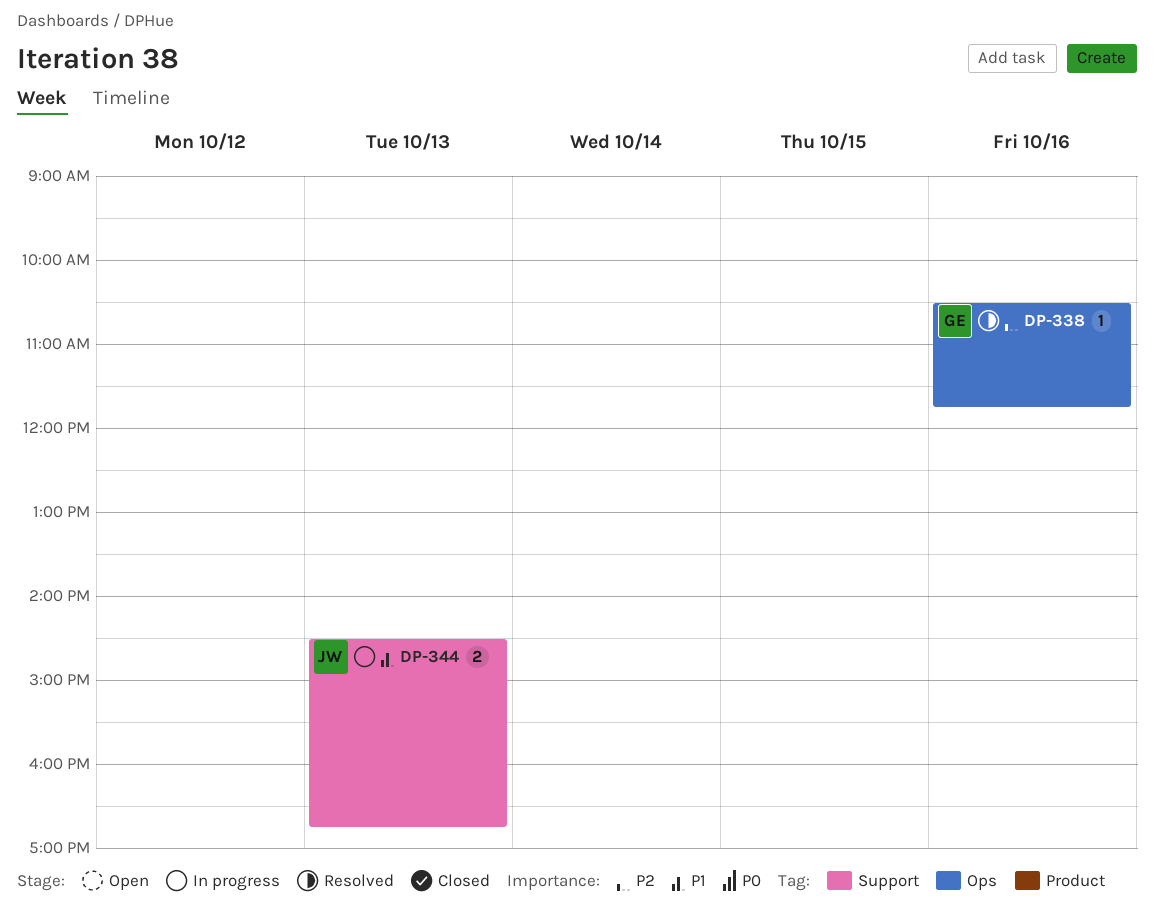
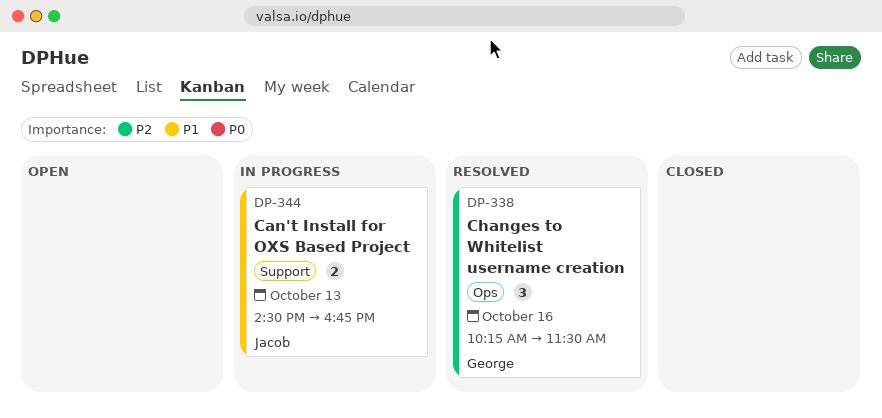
DP-338, estimate: 1 -> 3
DP-338, begins: 10:30 -> 10:15
DP-338, ends: 11:45 -> 11:30

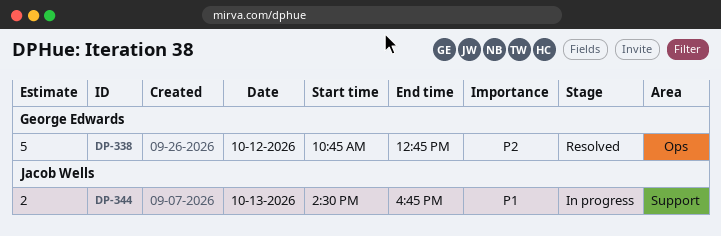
DP-338, estimate: 3 -> 5
DP-338, day: Oct 16 -> Oct 12
DP-338, begins: 10:15 -> 10:45
DP-338, ends: 11:30 -> 12:45

